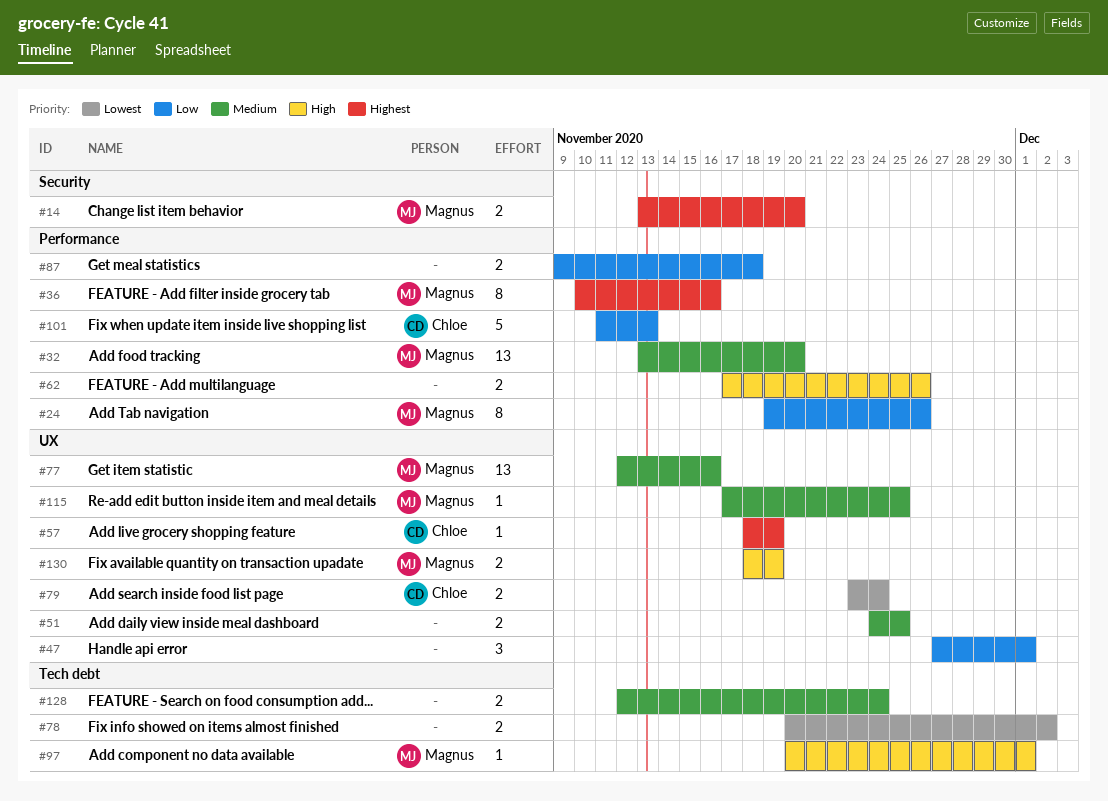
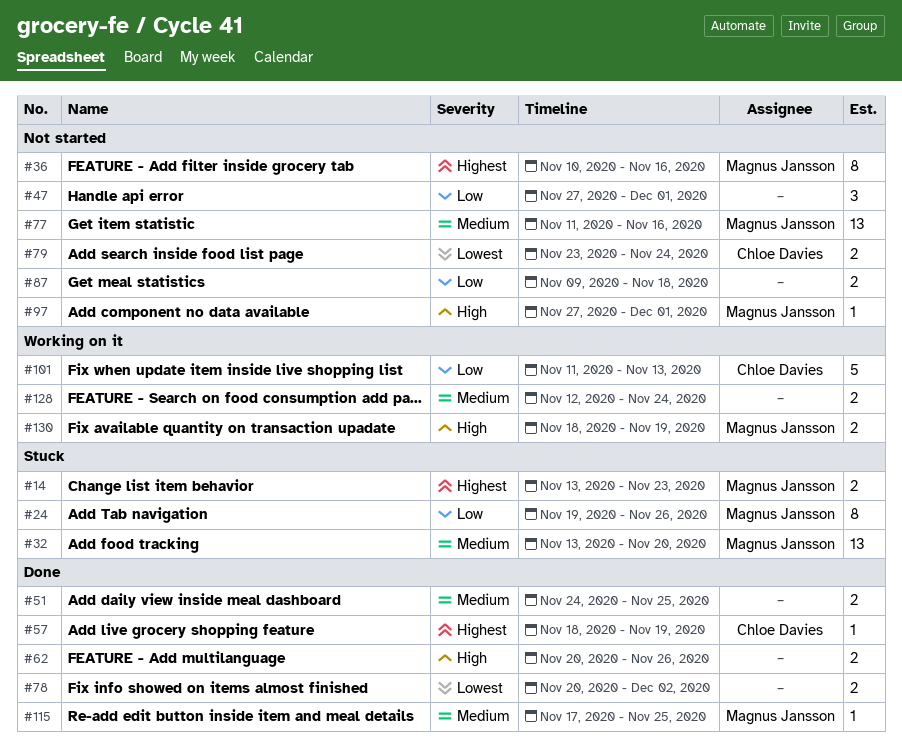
#14, due: Nov 20 -> Nov 23
#62, start: Nov 17 -> Nov 20
#77, start: Nov 12 -> Nov 11
#97, start: Nov 20 -> Nov 27

